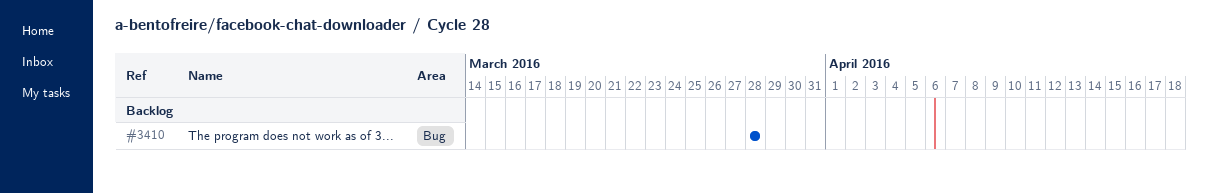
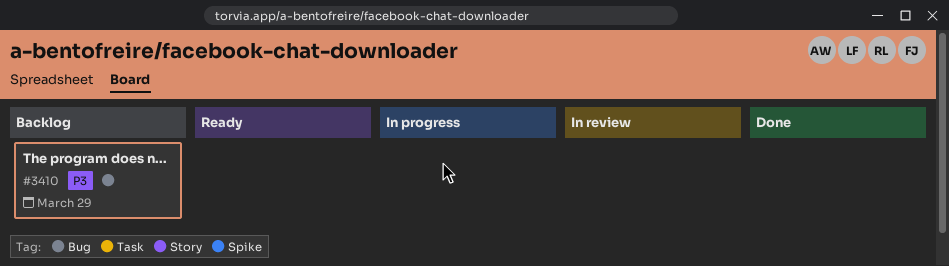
#3410, due: Mar 28 -> Mar 29

